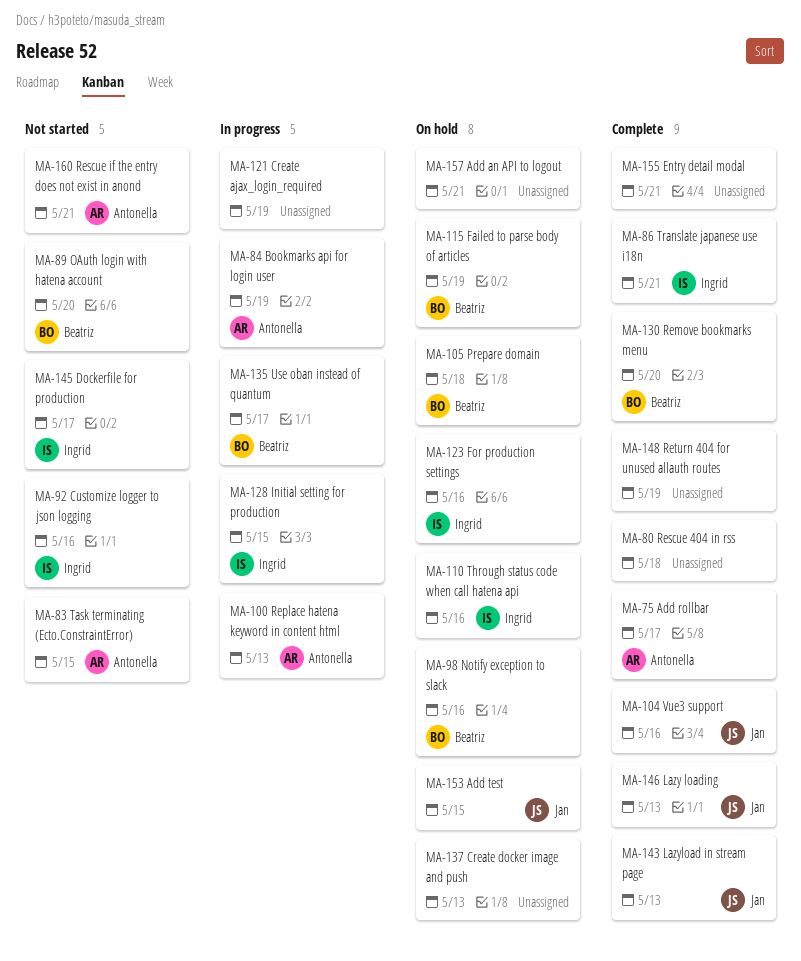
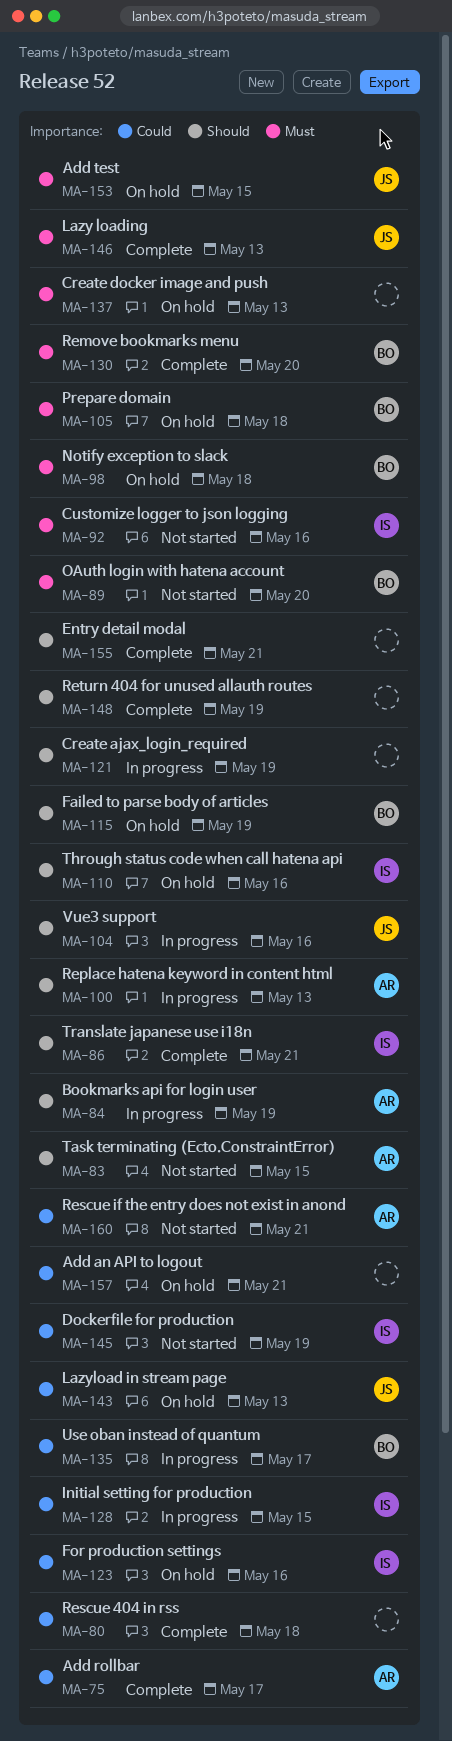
MA-98, due: May 16 -> May 18
MA-104, status: Complete -> In progress
MA-143, status: Complete -> On hold
MA-145, due: May 17 -> May 19

